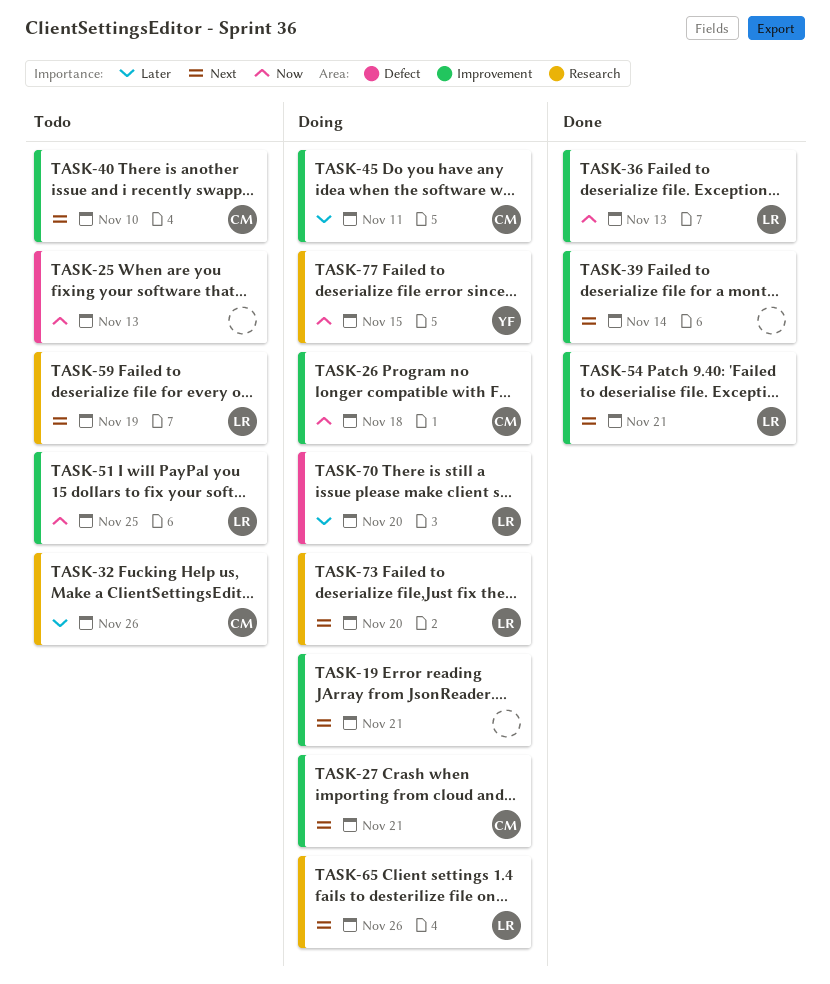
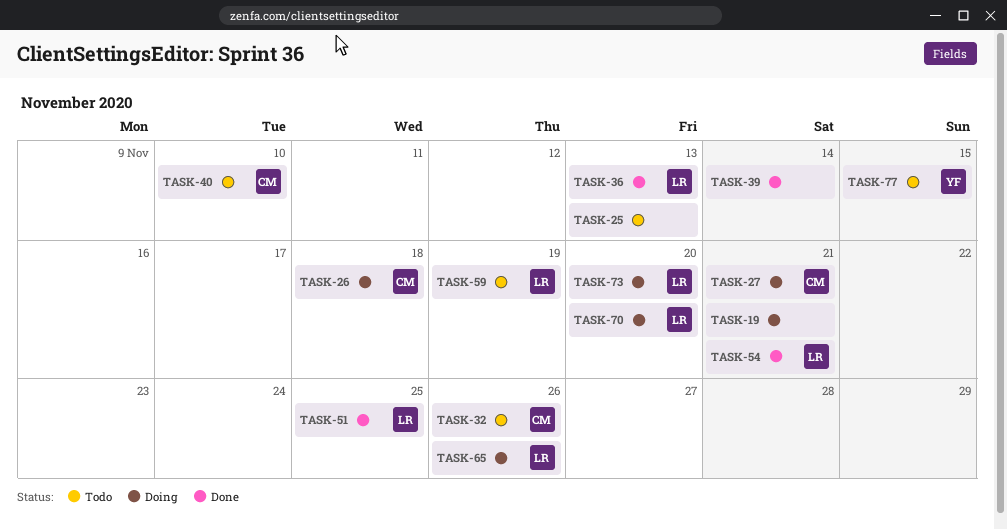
TASK-45: present -> none
TASK-51, status: Todo -> Done
TASK-77, status: Doing -> Todo

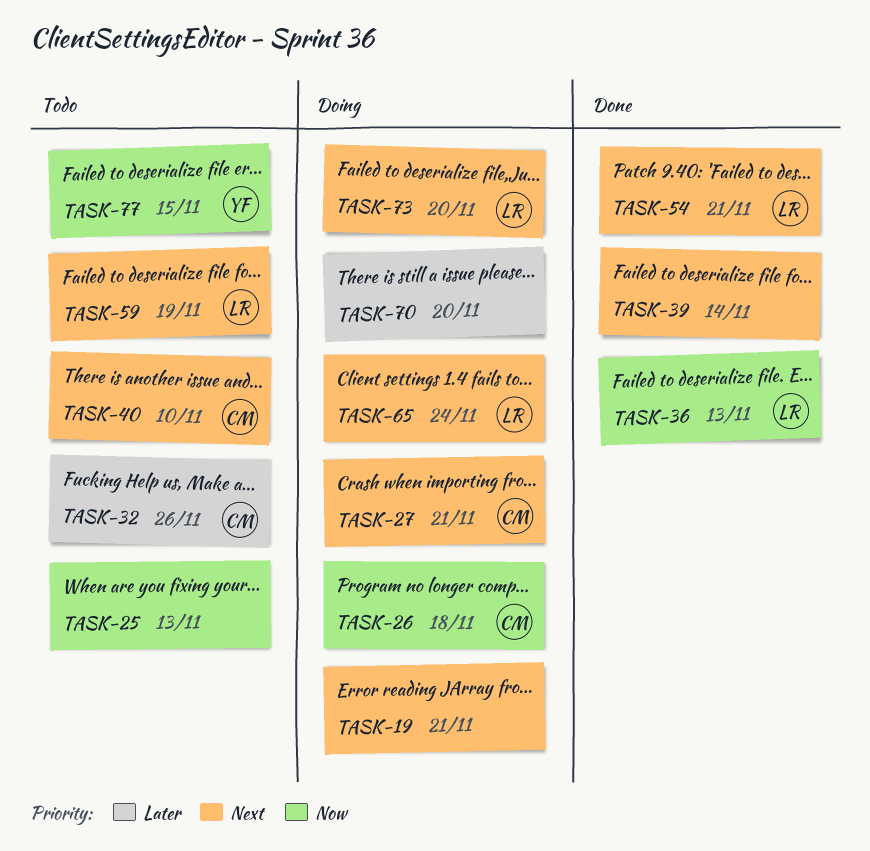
TASK-51: present -> none
TASK-65, due: Nov 26 -> Nov 24
TASK-70, owner: LR -> none

